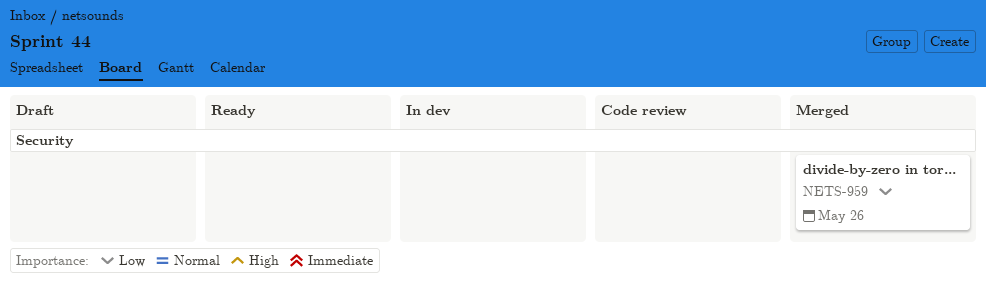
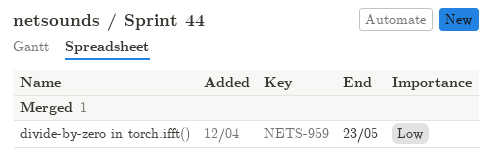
NETS-959, due: May 26 -> May 23

